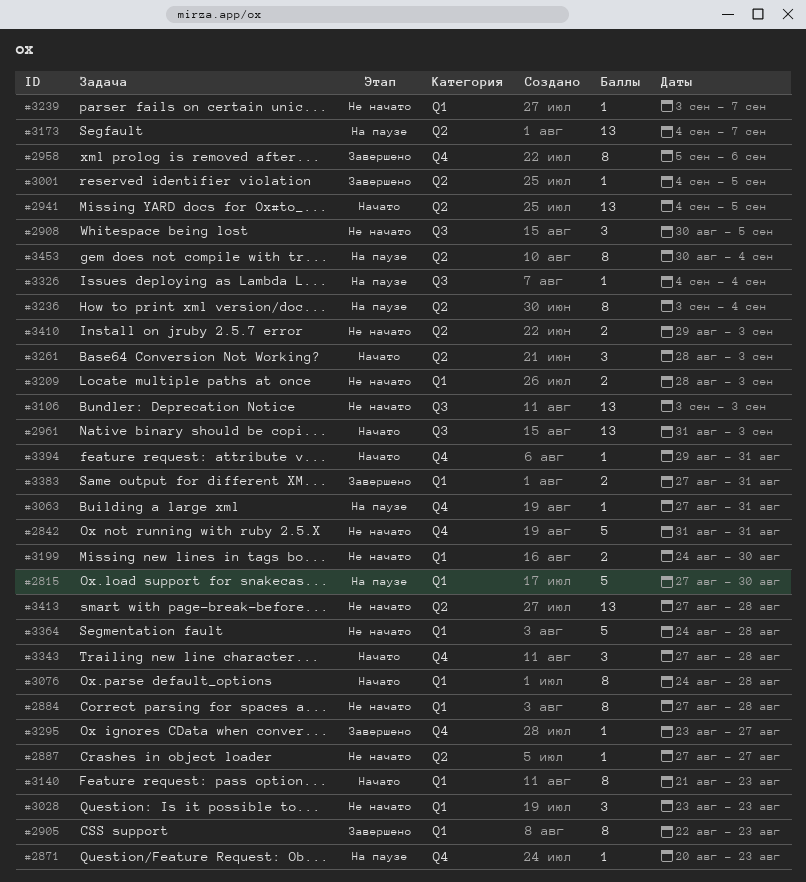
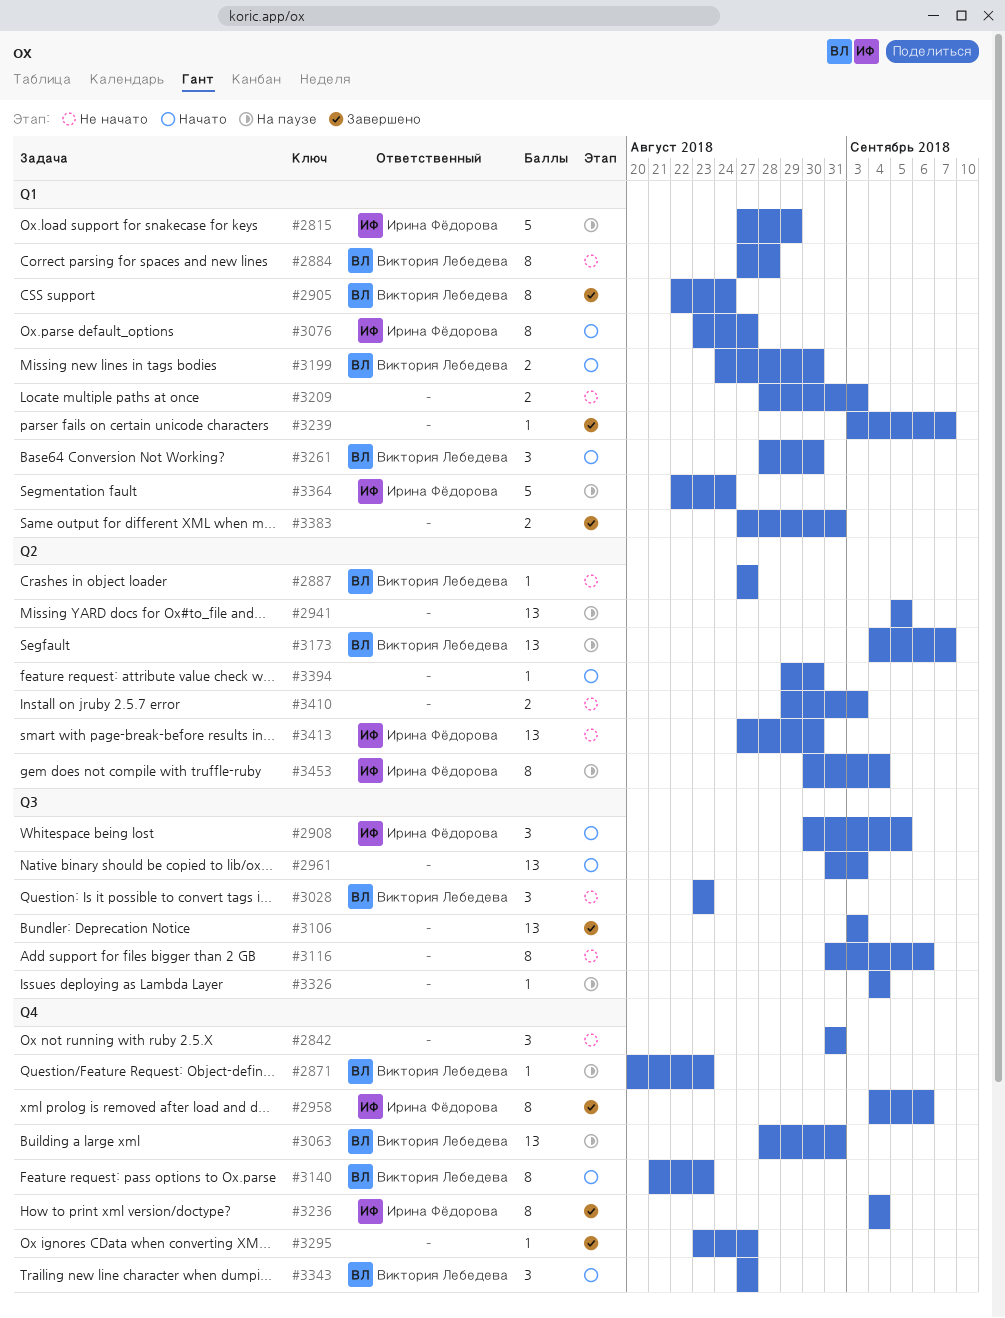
#2815, due: Aug 30 -> Aug 29
#2842, estimate: 5 -> 3
#2905, due: Aug 23 -> Aug 24
#2908, status: Не начато -> Начато
#2941, status: Начато -> На паузе
#2941, start: Sep 4 -> Sep 5
#2958, start: Sep 5 -> Sep 4
#3001: present -> none
#3028, label: Q1 -> Q3
#3063, estimate: 1 -> 13
#3063, start: Aug 27 -> Aug 28
#3076, start: Aug 24 -> Aug 23
#3076, due: Aug 28 -> Aug 27
#3106, status: Не начато -> Завершено
#3116: none -> present
#3140, label: Q1 -> Q4
#3199, status: Не начато -> Начато
#3236, status: На паузе -> Завершено
#3236, label: Q2 -> Q4
#3236, start: Sep 3 -> Sep 4
#3239, status: Не начато -> Завершено
#3261, label: Q2 -> Q1
#3261, due: Sep 3 -> Aug 30
#3343, due: Aug 28 -> Aug 27
#3364, status: Не начато -> На паузе
#3364, start: Aug 24 -> Aug 22
#3364, due: Aug 28 -> Aug 24
#3394, label: Q4 -> Q2
#3394, due: Aug 31 -> Aug 30
#3413, due: Aug 28 -> Aug 30

